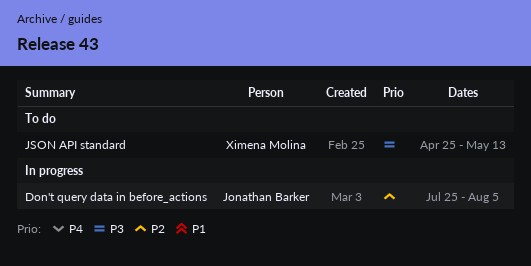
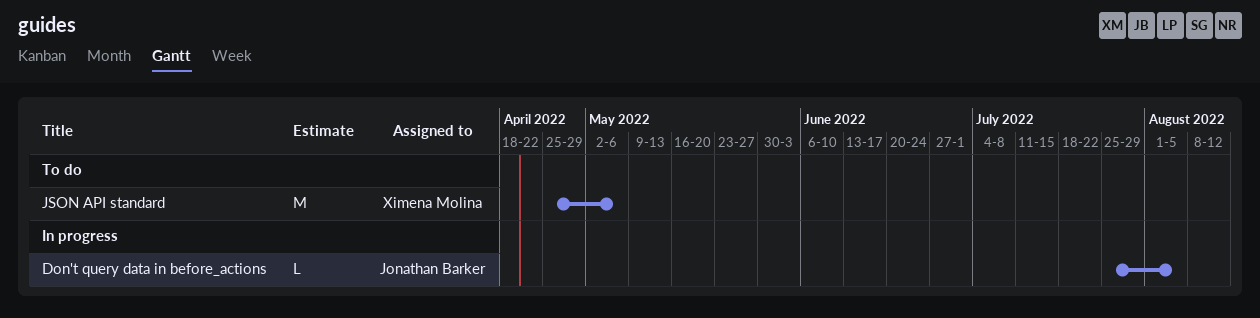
JSON API standard, due: May 13 -> May 6

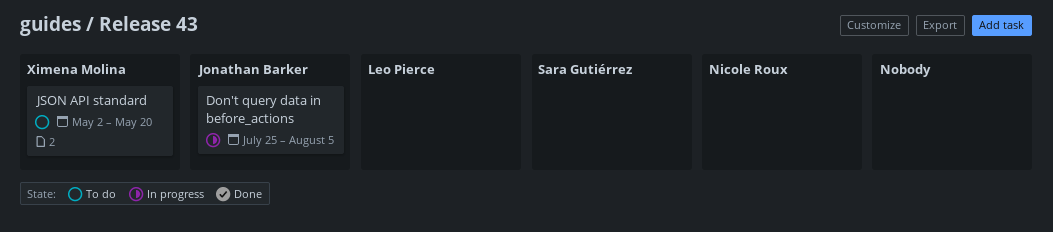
JSON API standard, start: Apr 25 -> May 2
JSON API standard, due: May 6 -> May 20

